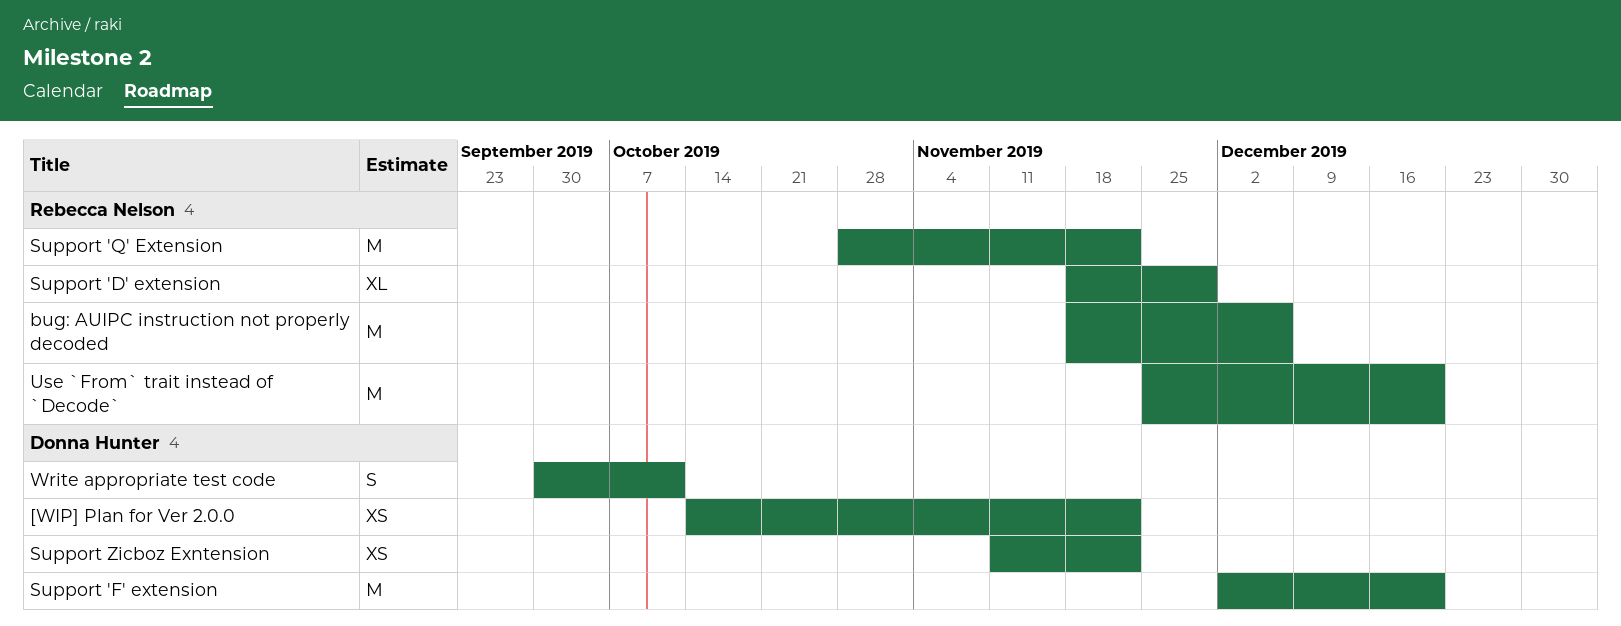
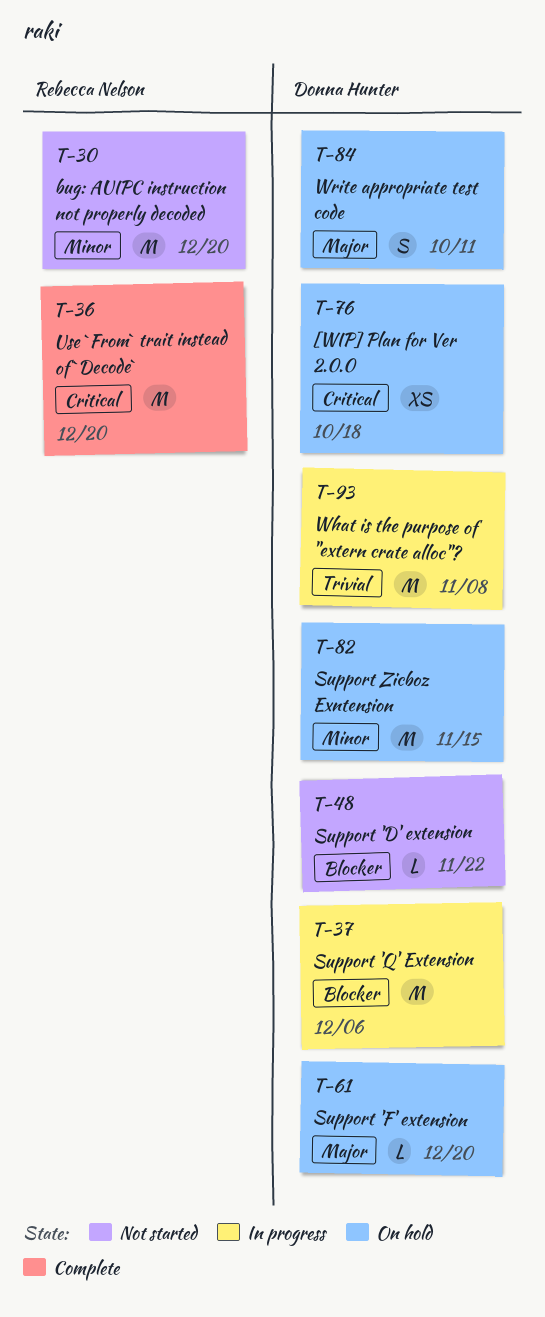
[WIP] Plan for Ver 2.0.0, due: Nov 22 -> Oct 18
bug: AUIPC instruction not properly decoded, due: Dec 6 -> Dec 20
Support 'D' extension, owner: Rebecca Nelson -> Donna Hunter
Support 'D' extension, estimate: XL -> L
Support 'D' extension, due: Nov 29 -> Nov 22
Support 'F' extension, estimate: M -> L
Support 'Q' Extension, owner: Rebecca Nelson -> Donna Hunter
Support 'Q' Extension, due: Nov 22 -> Dec 6
Support Zicboz Exntension, estimate: XS -> M
Support Zicboz Exntension, due: Nov 22 -> Nov 15
What is the purpose of "extern crate alloc"?: none -> present

